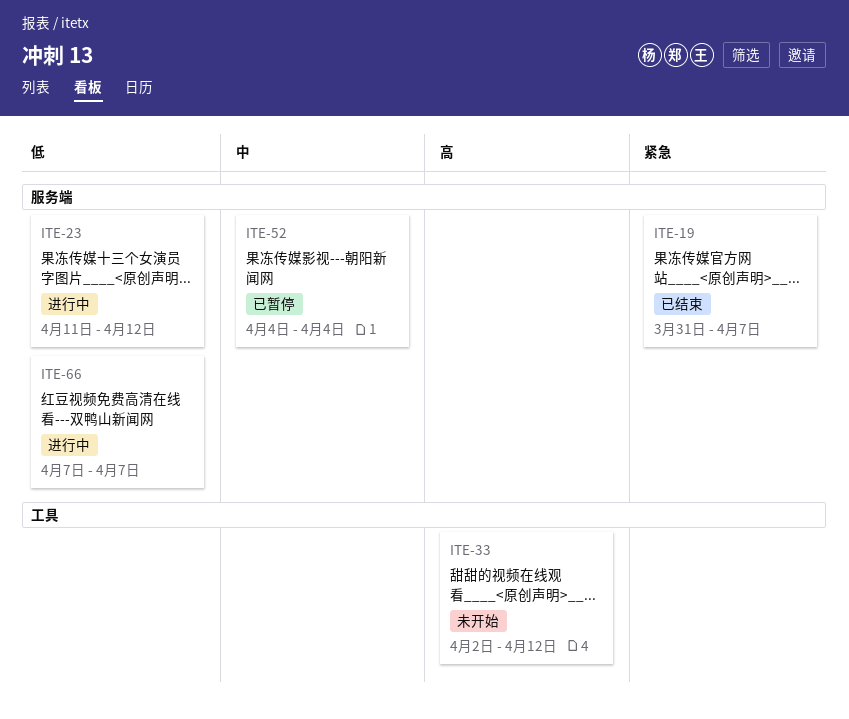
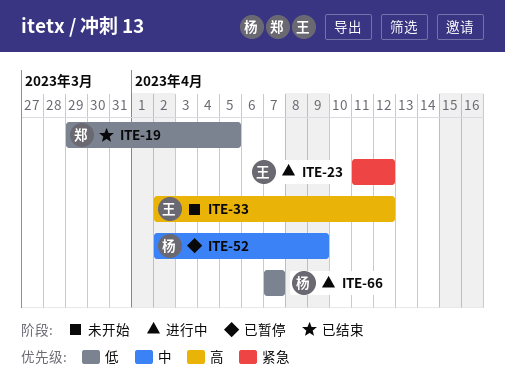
ITE-19, priority: 紧急 -> 低
ITE-19, start: Mar 31 -> Mar 29
ITE-19, due: Apr 7 -> Apr 5
ITE-23, priority: 低 -> 紧急
ITE-52, start: Apr 4 -> Apr 2
ITE-52, due: Apr 4 -> Apr 9

